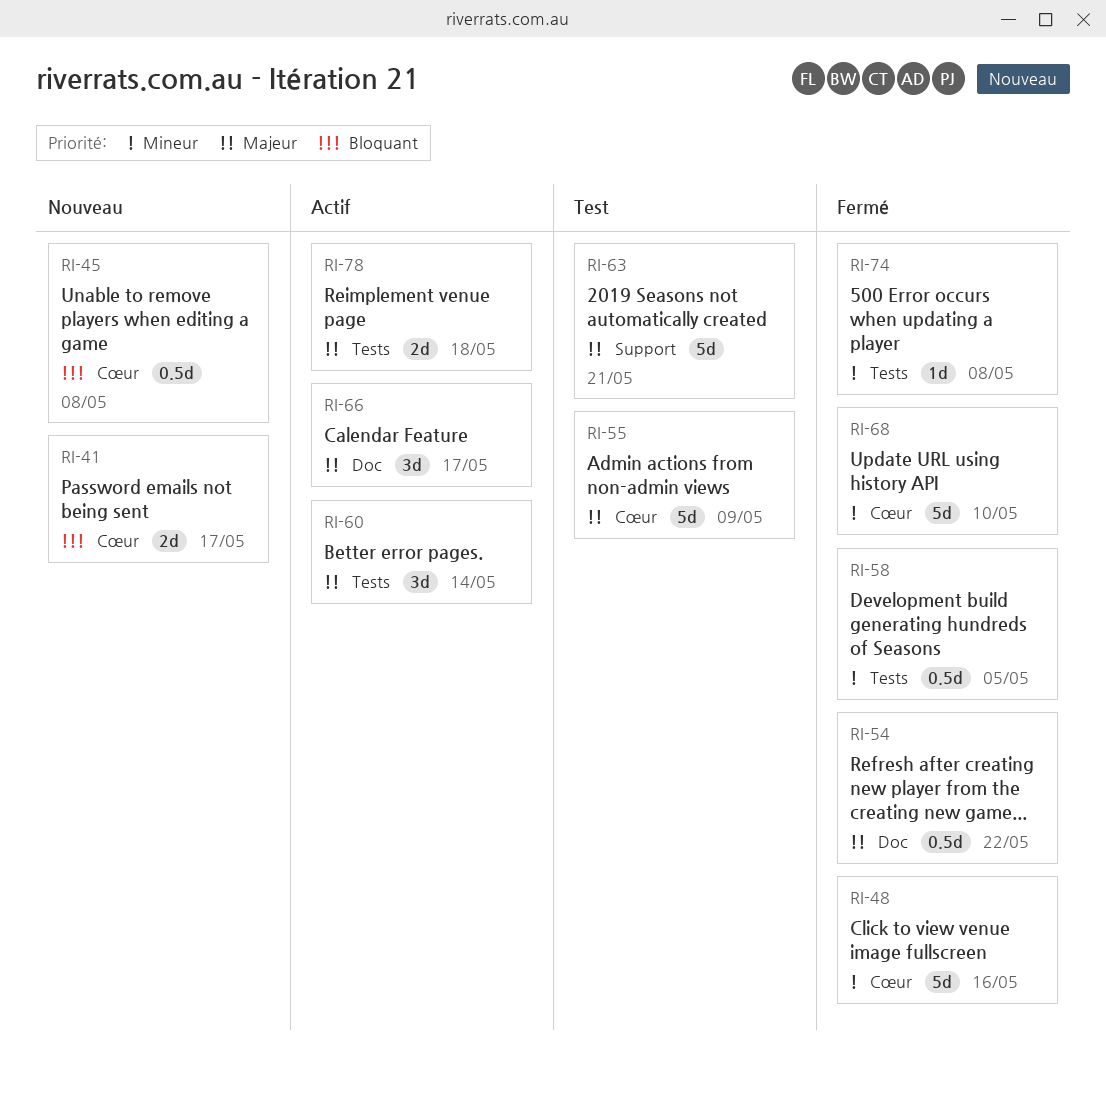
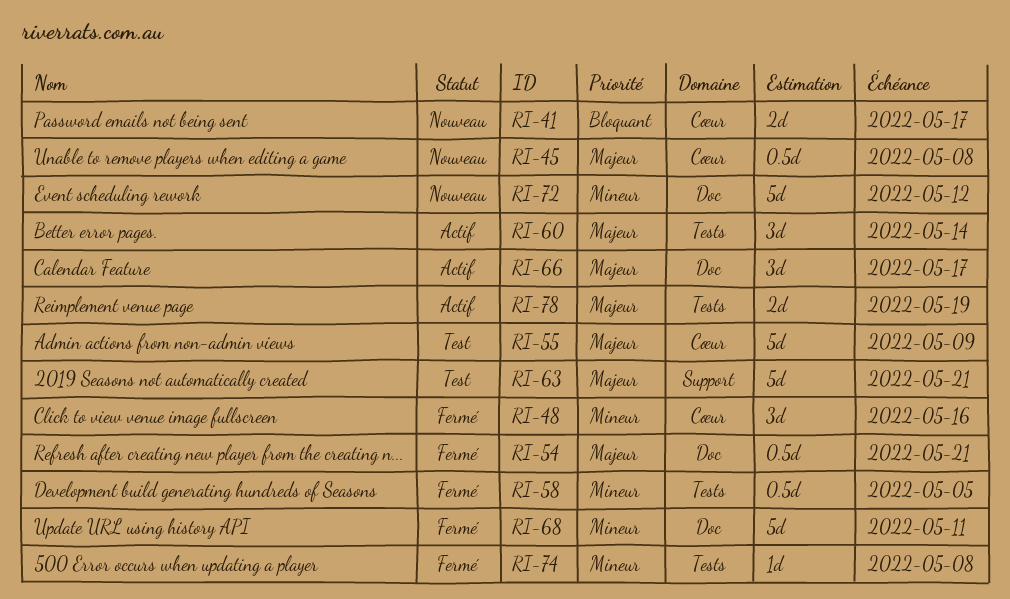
RI-45, priority: Bloquant -> Majeur
RI-48, estimate: 5d -> 3d
RI-54, due: May 22 -> May 21
RI-68, label: Cœur -> Doc
RI-68, due: May 10 -> May 11
RI-72: none -> present
RI-78, due: May 18 -> May 19

